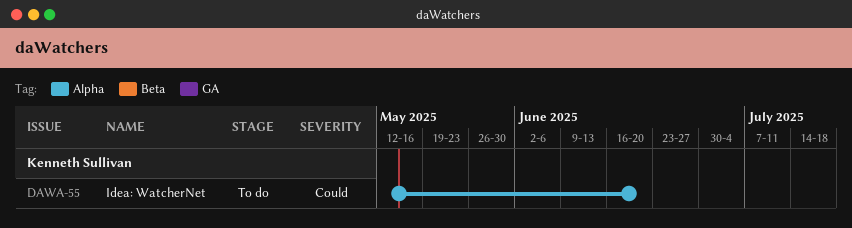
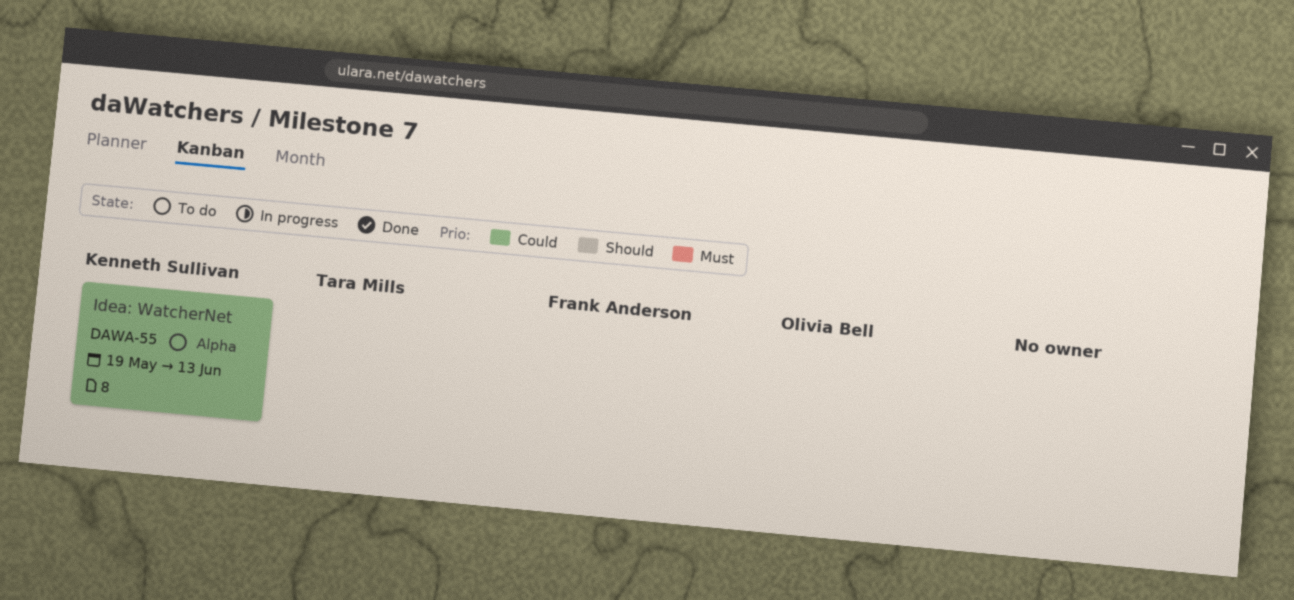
DAWA-55, start: May 12 -> May 19
DAWA-55, due: Jun 20 -> Jun 13

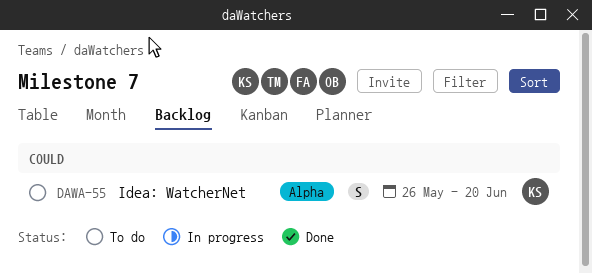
DAWA-55, start: May 19 -> May 26
DAWA-55, due: Jun 13 -> Jun 20

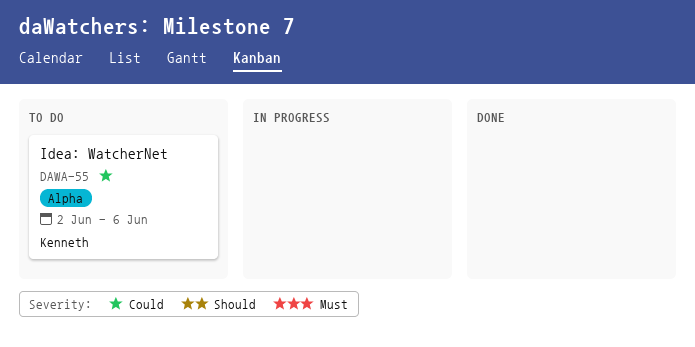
DAWA-55, start: May 26 -> Jun 2
DAWA-55, due: Jun 20 -> Jun 6

